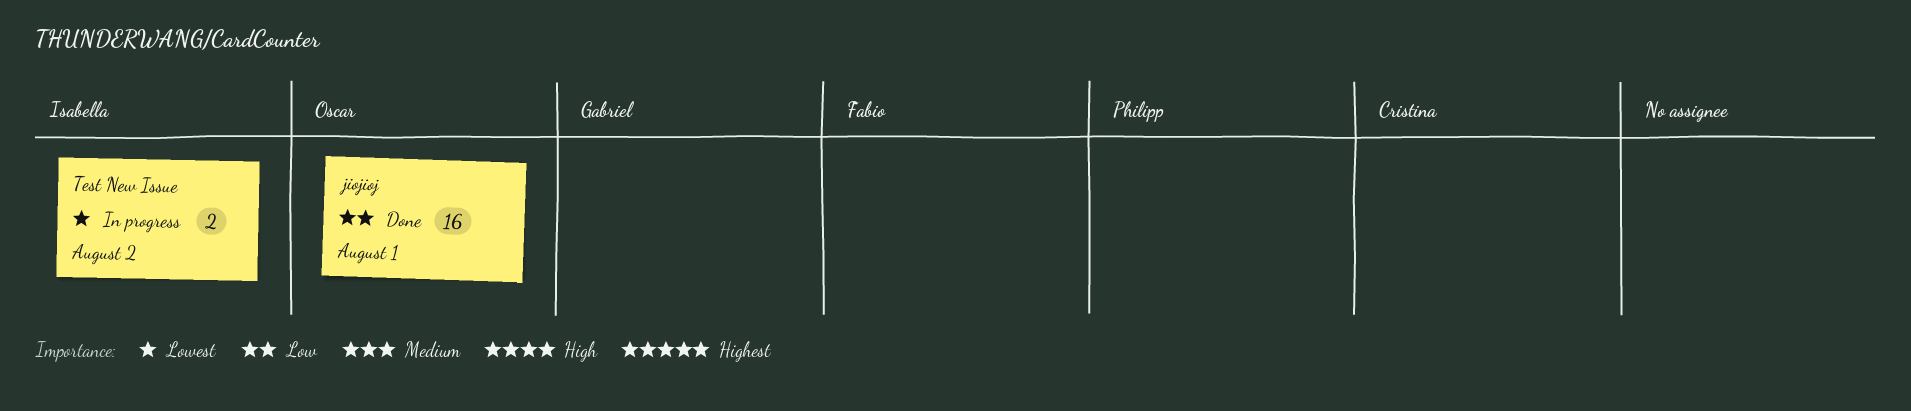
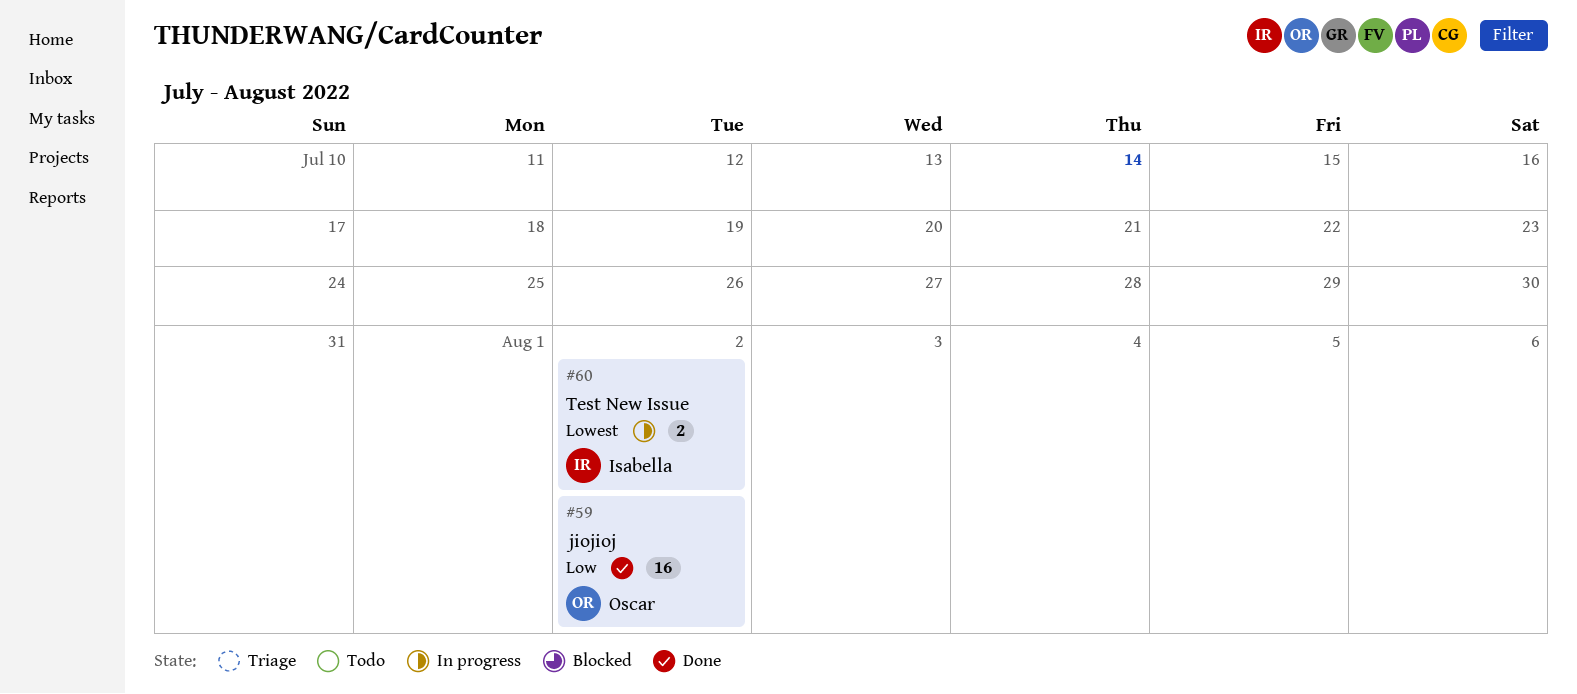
jiojioj, due: Aug 1 -> Aug 2

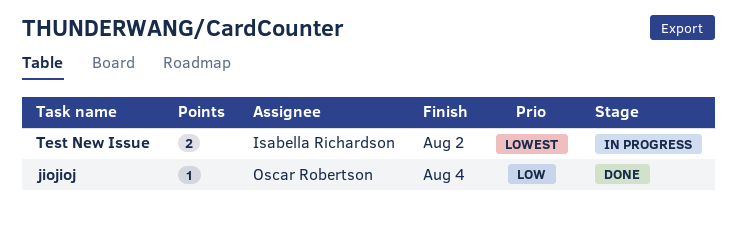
jiojioj, estimate: 16 -> 1
jiojioj, due: Aug 2 -> Aug 4

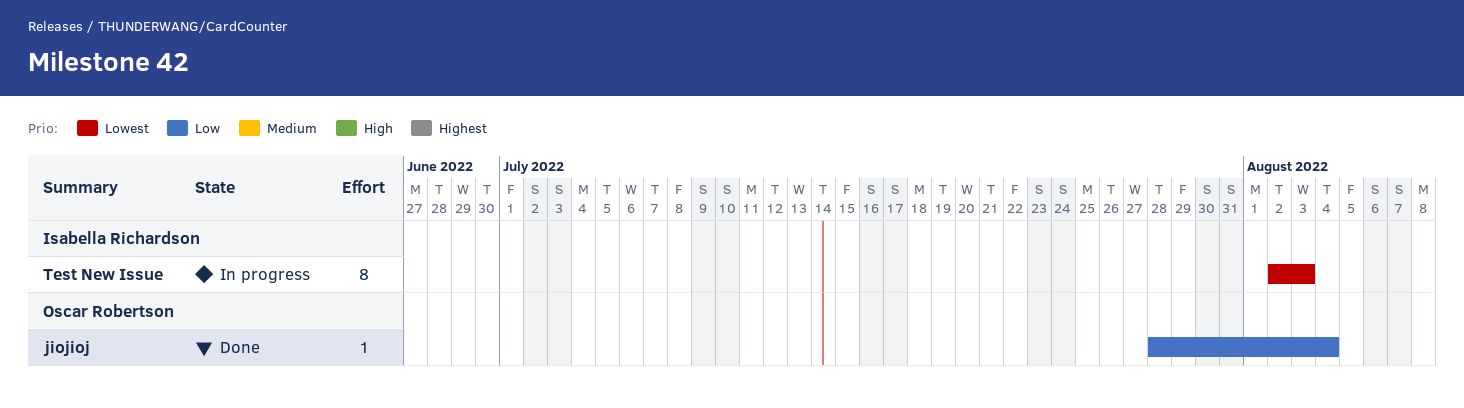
Test New Issue, estimate: 2 -> 8
Test New Issue, due: Aug 2 -> Aug 3

